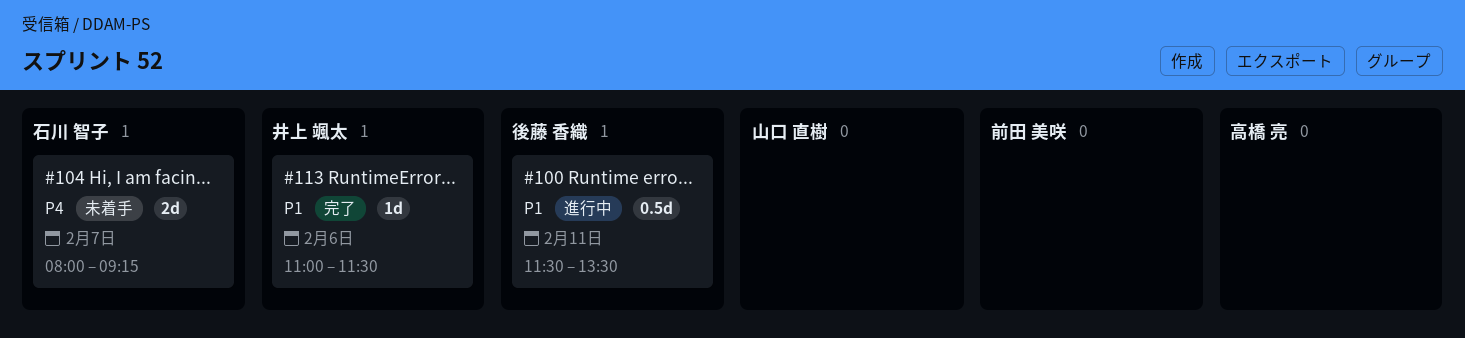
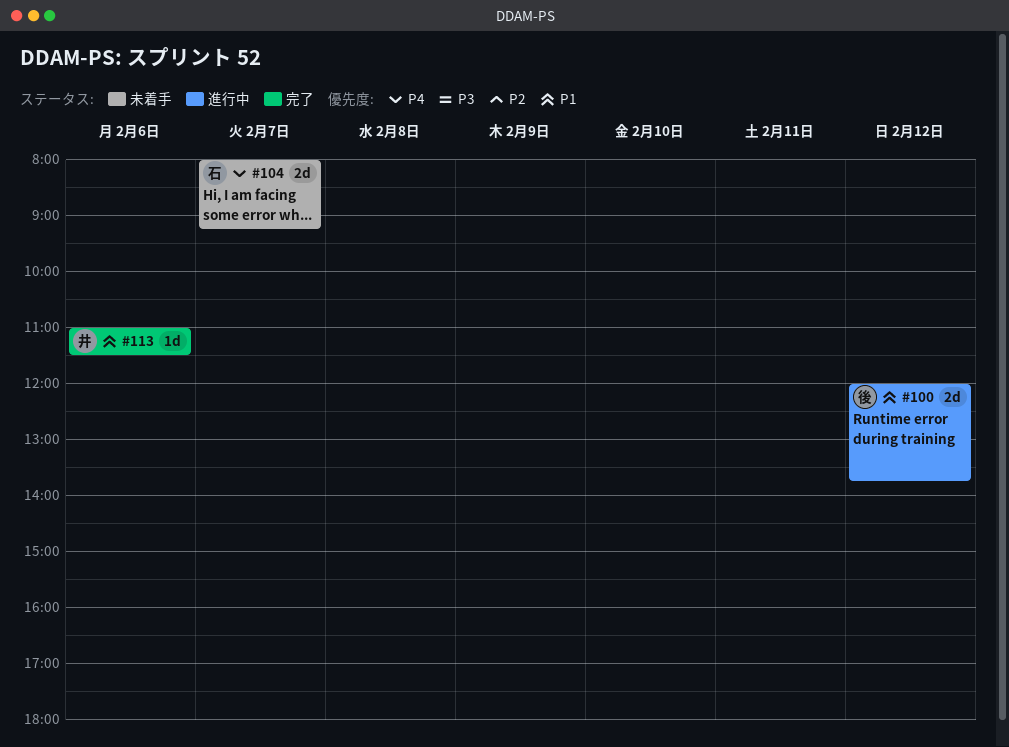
#100, estimate: 0.5d -> 2d
#100, day: Feb 11 -> Feb 12
#100, begins: 11:30 -> 12:00
#100, ends: 13:30 -> 13:45

